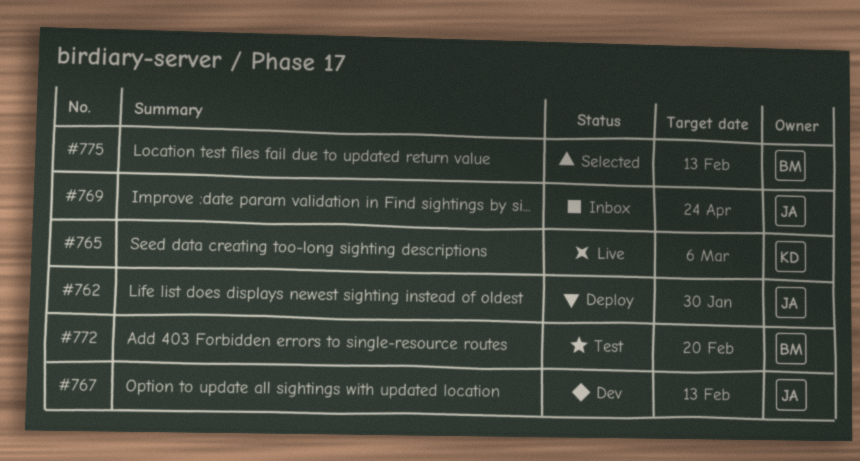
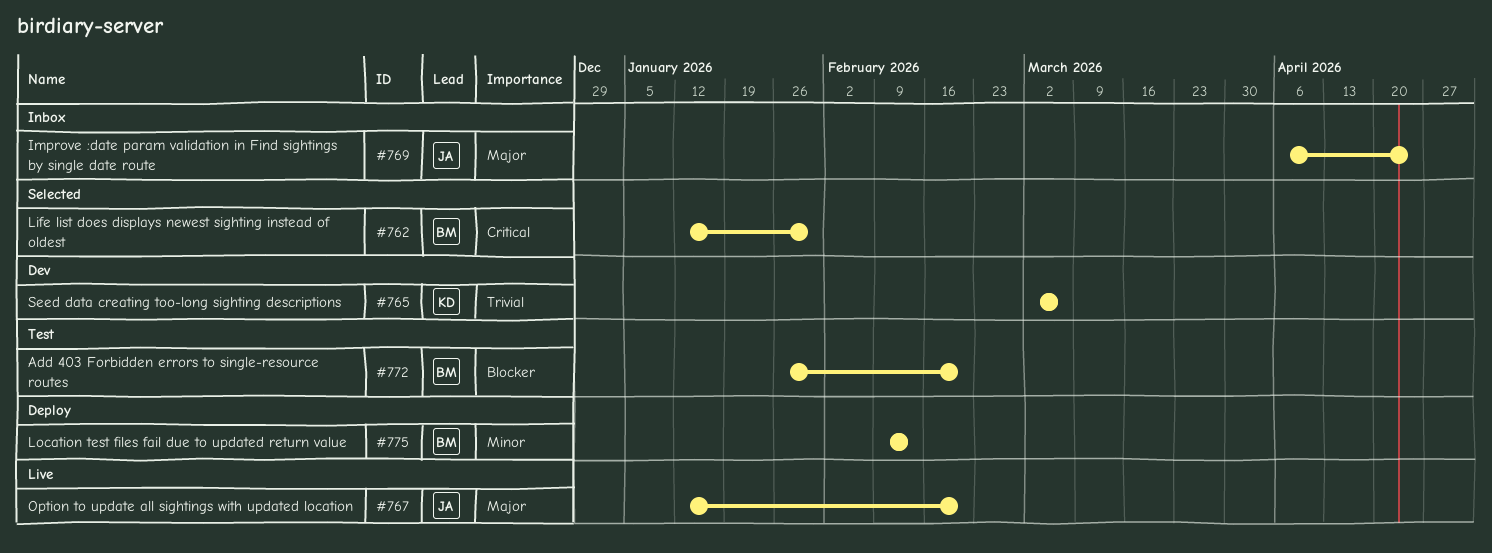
#762, status: Deploy -> Selected
#762, owner: JA -> BM
#765, status: Live -> Dev
#767, status: Dev -> Live
#767, due: Feb 13 -> Feb 20
#775, status: Selected -> Deploy

